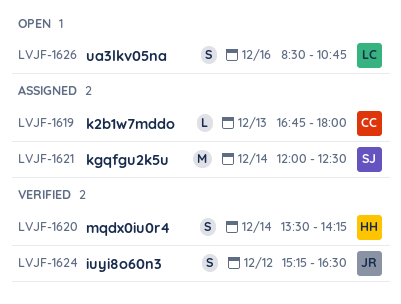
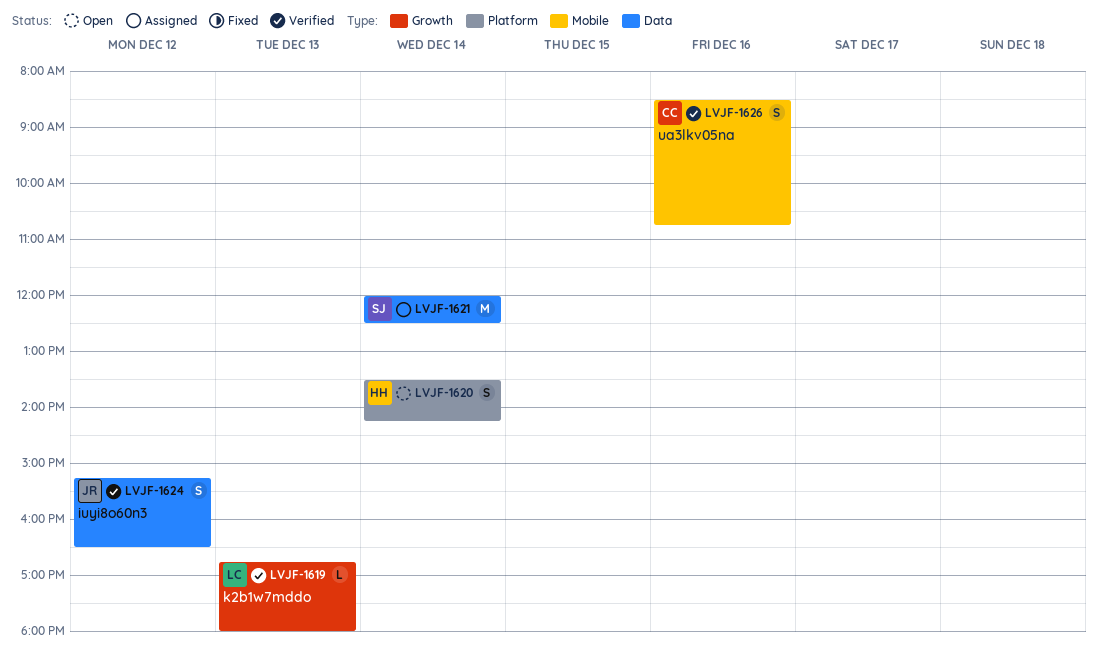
LVJF-1619, status: Assigned -> Verified
LVJF-1619, owner: CC -> LC
LVJF-1620, status: Verified -> Open
LVJF-1626, status: Open -> Verified
LVJF-1626, owner: LC -> CC

